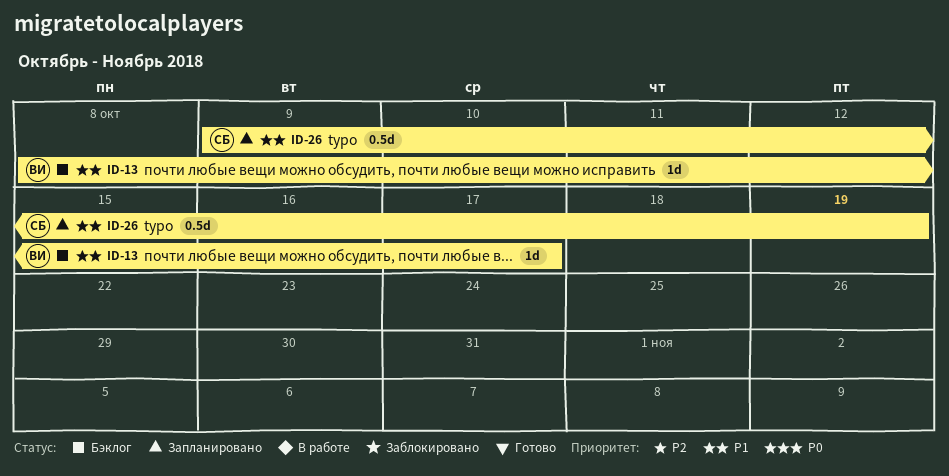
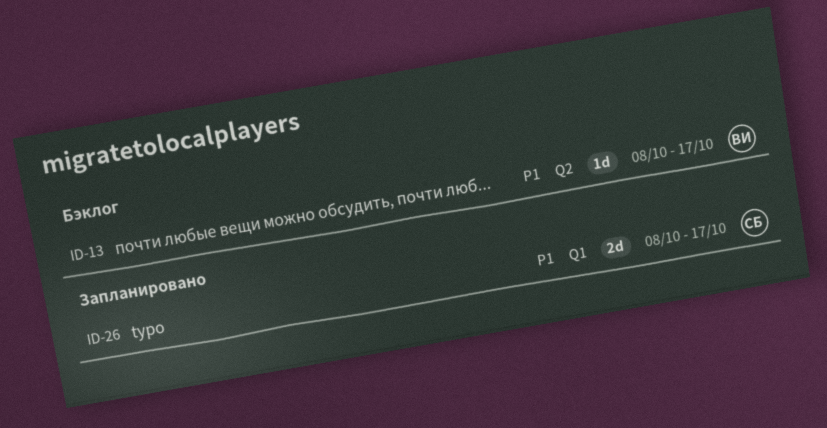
ID-26, estimate: 0.5d -> 2d
ID-26, start: Oct 9 -> Oct 8
ID-26, due: Oct 19 -> Oct 17

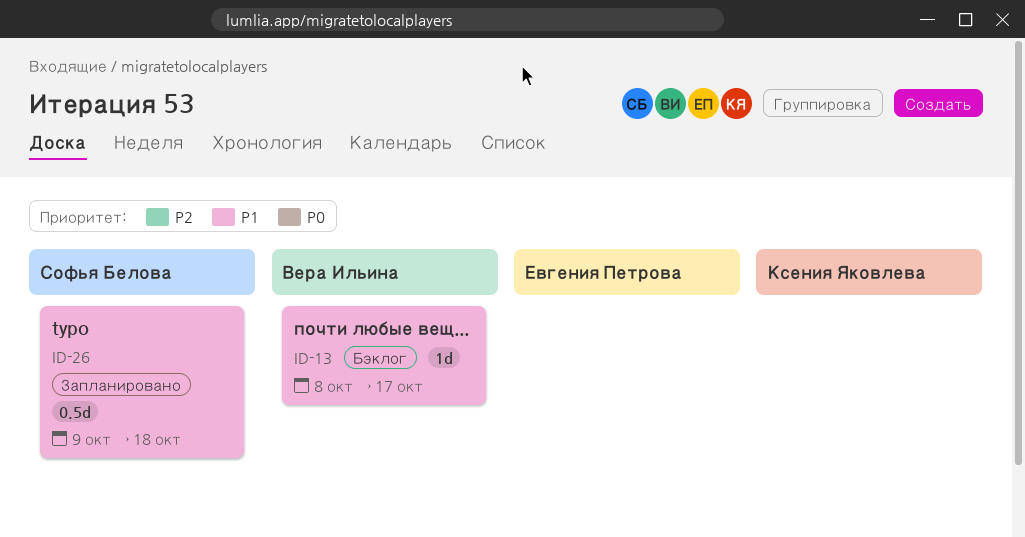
ID-26, estimate: 2d -> 0.5d
ID-26, start: Oct 8 -> Oct 9
ID-26, due: Oct 17 -> Oct 18

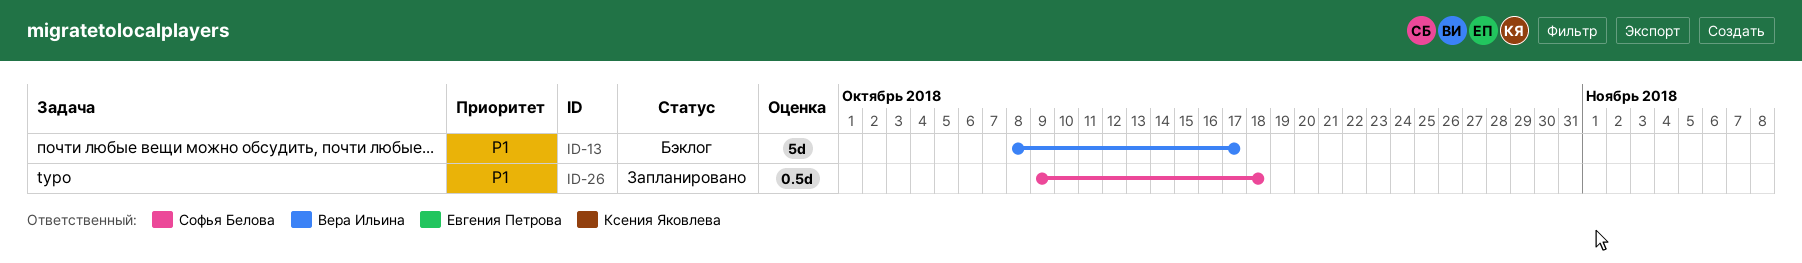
ID-13, estimate: 1d -> 5d

